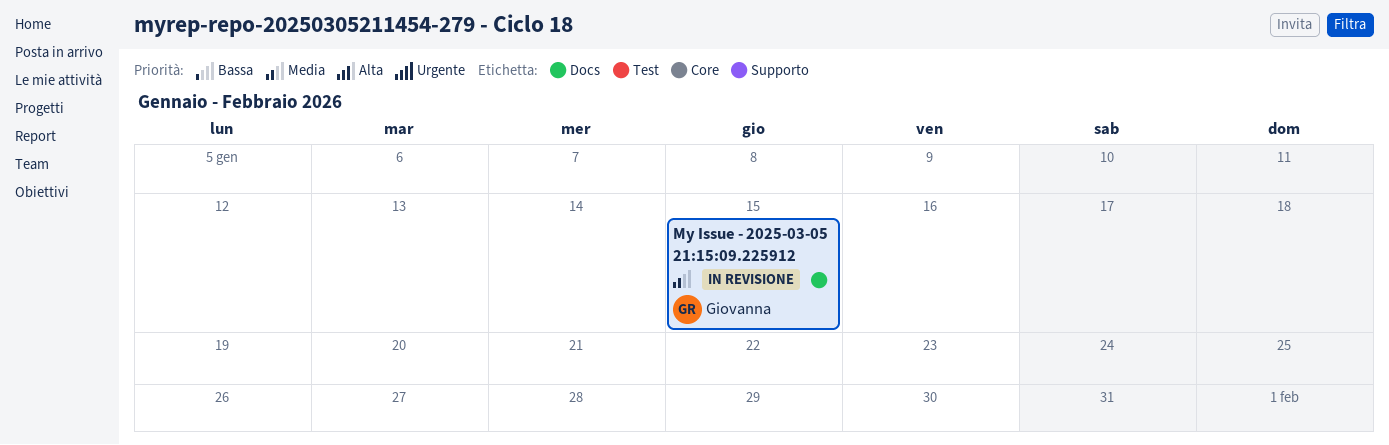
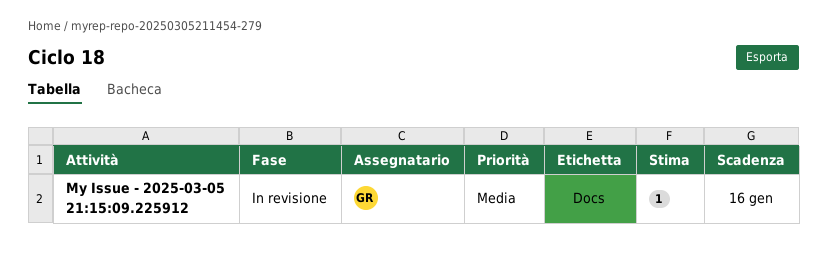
My Issue - 2025-03-05 21:15:09.225912, due: Jan 15 -> Jan 16

